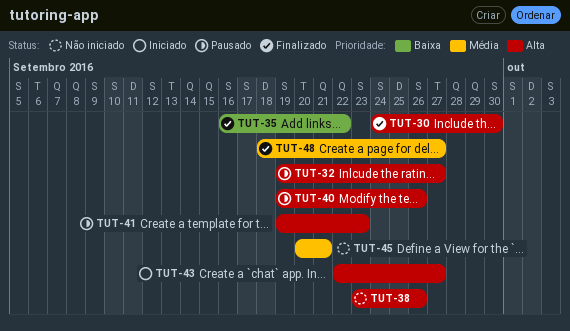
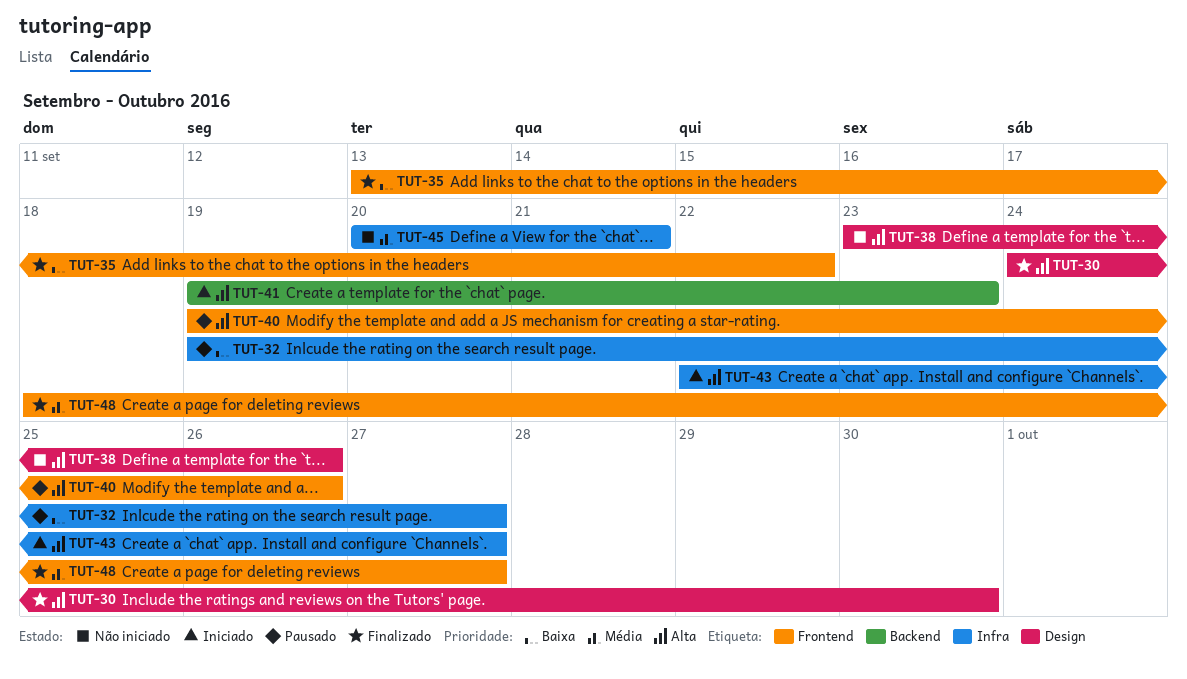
TUT-32, priority: Alta -> Baixa
TUT-35, start: Sep 16 -> Sep 13
TUT-41, status: Pausado -> Iniciado

